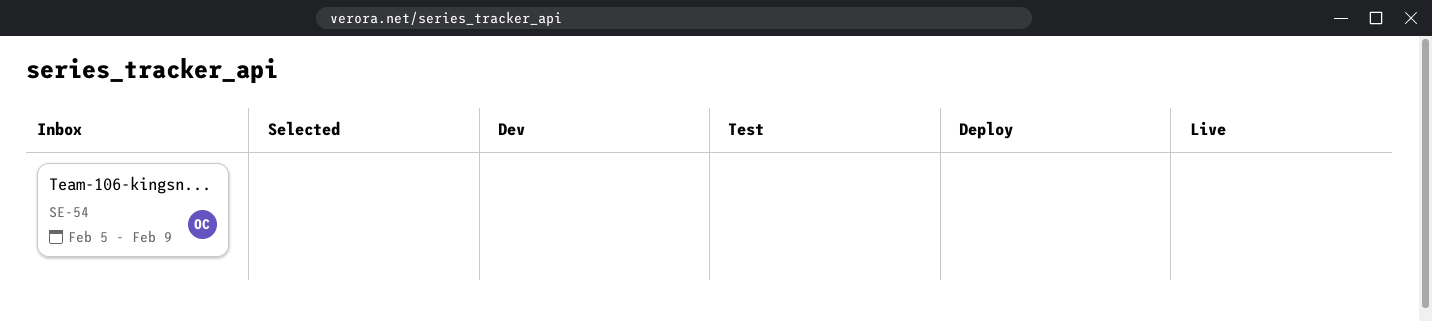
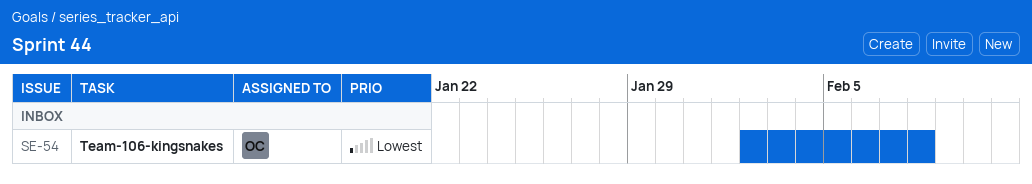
SE-54, start: Feb 5 -> Feb 2
SE-54, due: Feb 9 -> Feb 8

